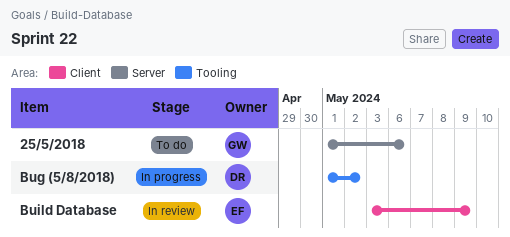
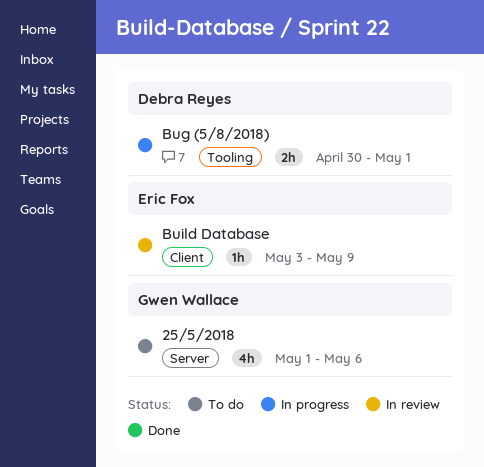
Bug (5/8/2018), start: May 1 -> Apr 30
Bug (5/8/2018), due: May 2 -> May 1

